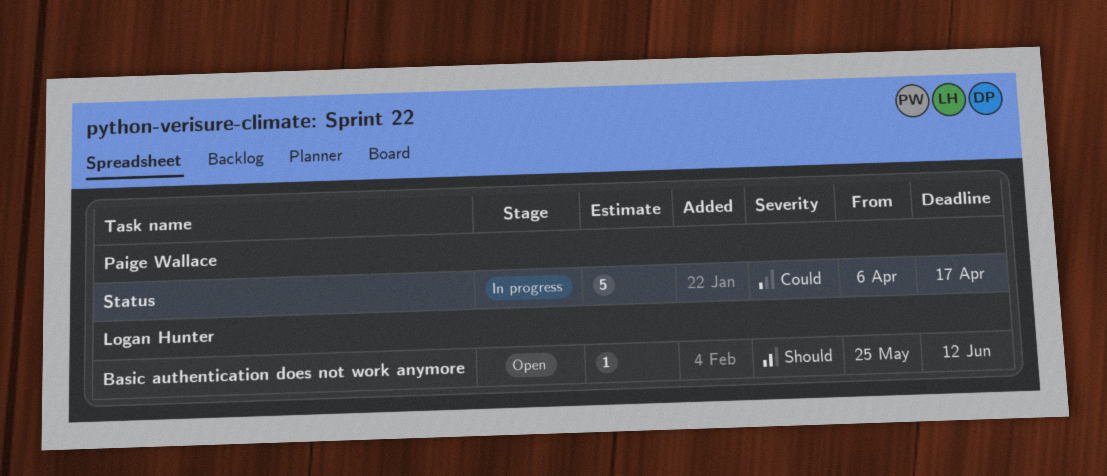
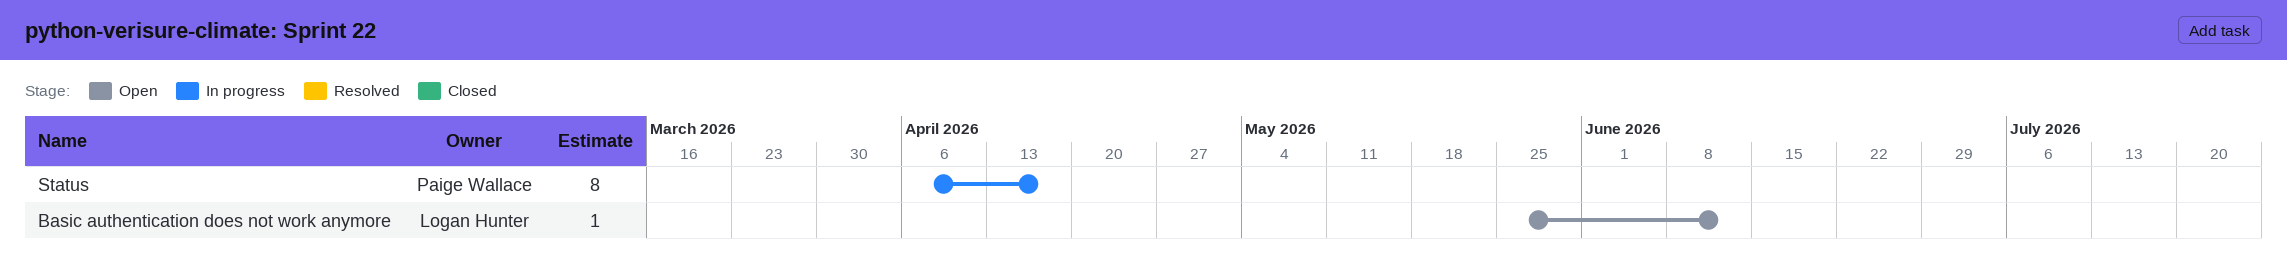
Status, estimate: 5 -> 8

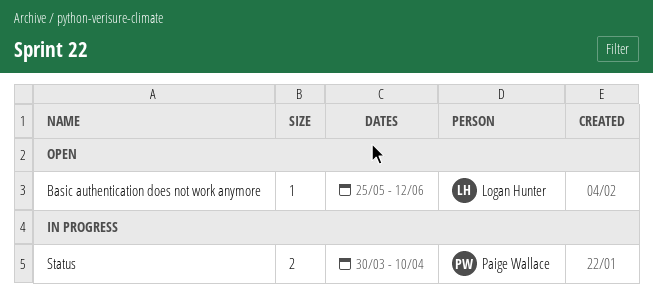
Status, estimate: 8 -> 2
Status, start: Apr 6 -> Mar 30
Status, due: Apr 17 -> Apr 10

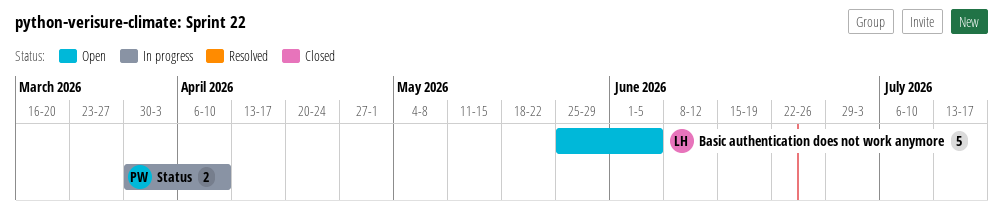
Basic authentication does not work anymore, estimate: 1 -> 5
Basic authentication does not work anymore, due: Jun 12 -> Jun 5

